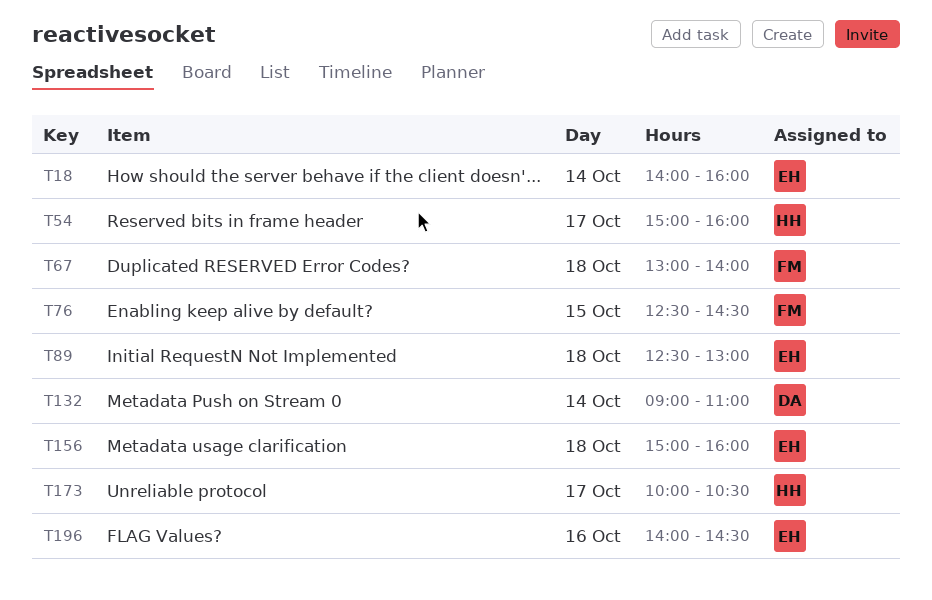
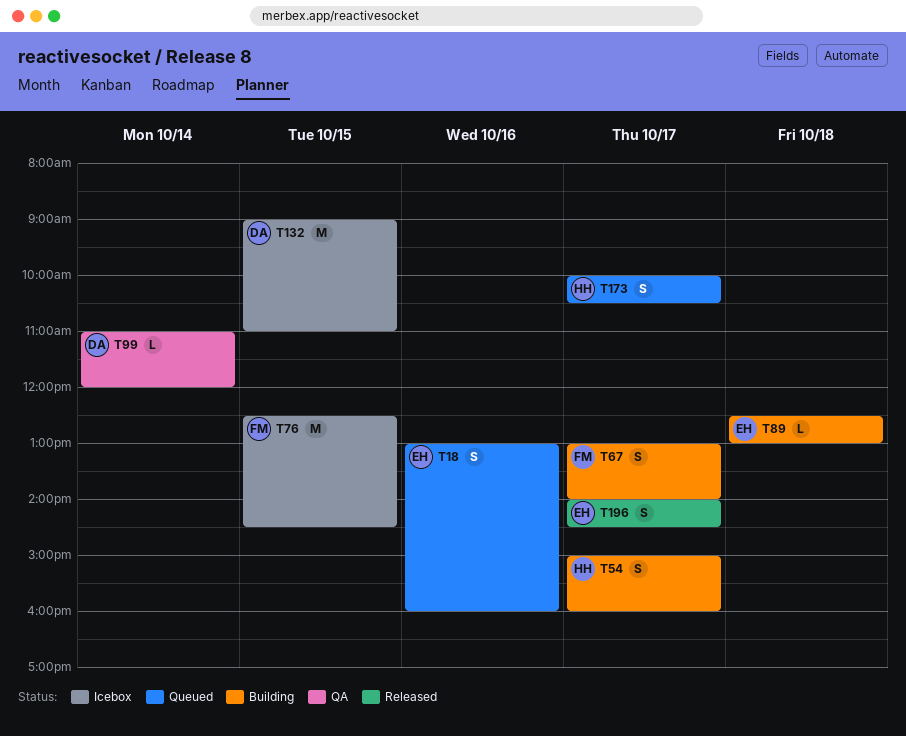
T18, day: Oct 14 -> Oct 16
T18, begins: 14:00 -> 13:00
T67, day: Oct 18 -> Oct 17
T99: none -> present
T132, day: Oct 14 -> Oct 15
T156: present -> none
T196, day: Oct 16 -> Oct 17

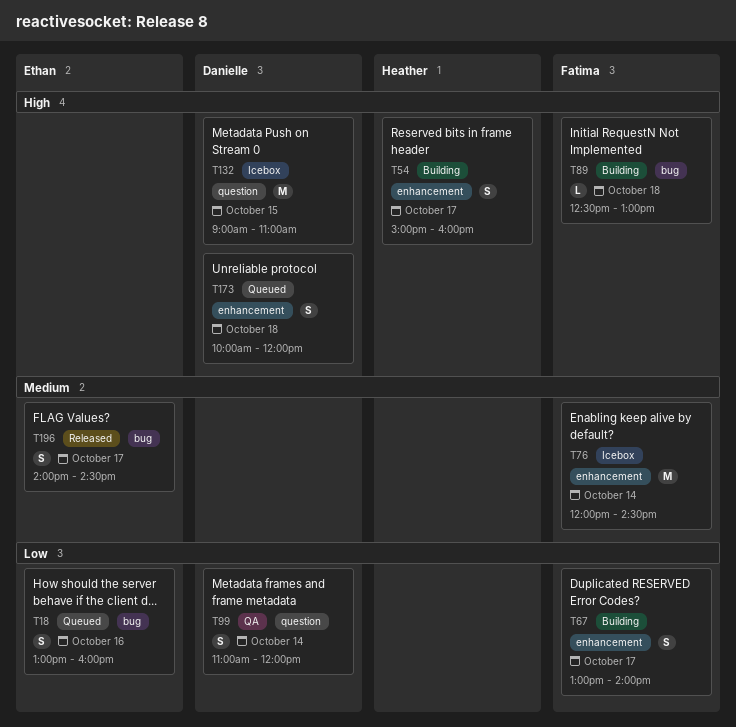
T76, day: Oct 15 -> Oct 14
T76, begins: 12:30 -> 12:00
T89, owner: Ethan -> Fatima
T99, estimate: L -> S
T173, owner: Heather -> Danielle
T173, day: Oct 17 -> Oct 18
T173, ends: 10:30 -> 12:00

